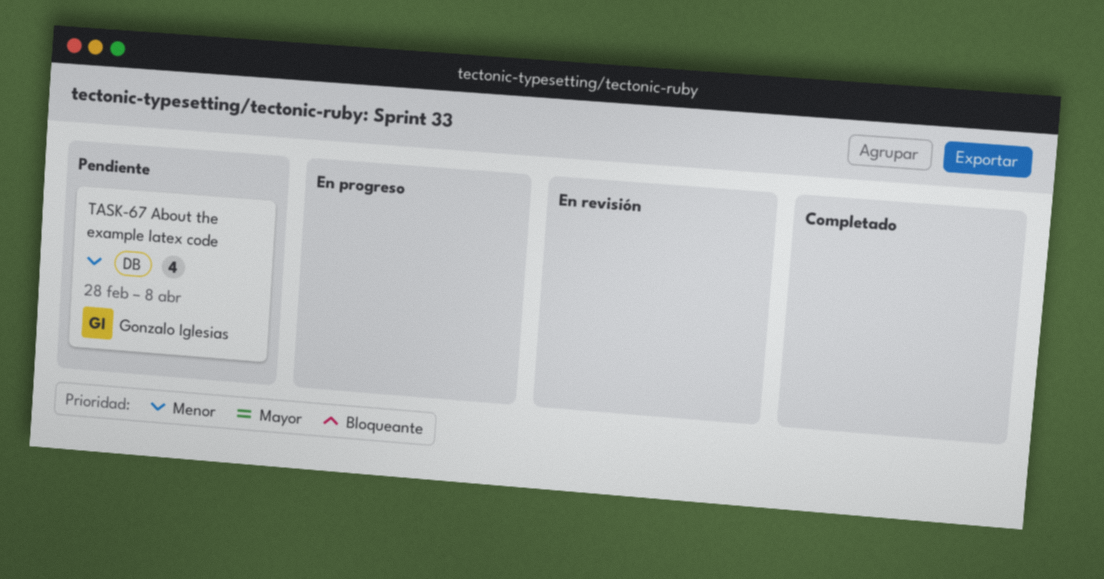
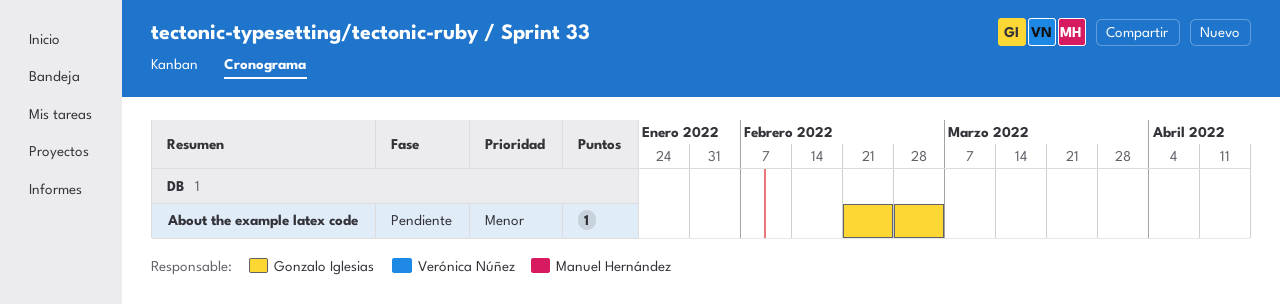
About the example latex code, estimate: 4 -> 1
About the example latex code, start: Feb 28 -> Feb 21
About the example latex code, due: Apr 8 -> Mar 4

